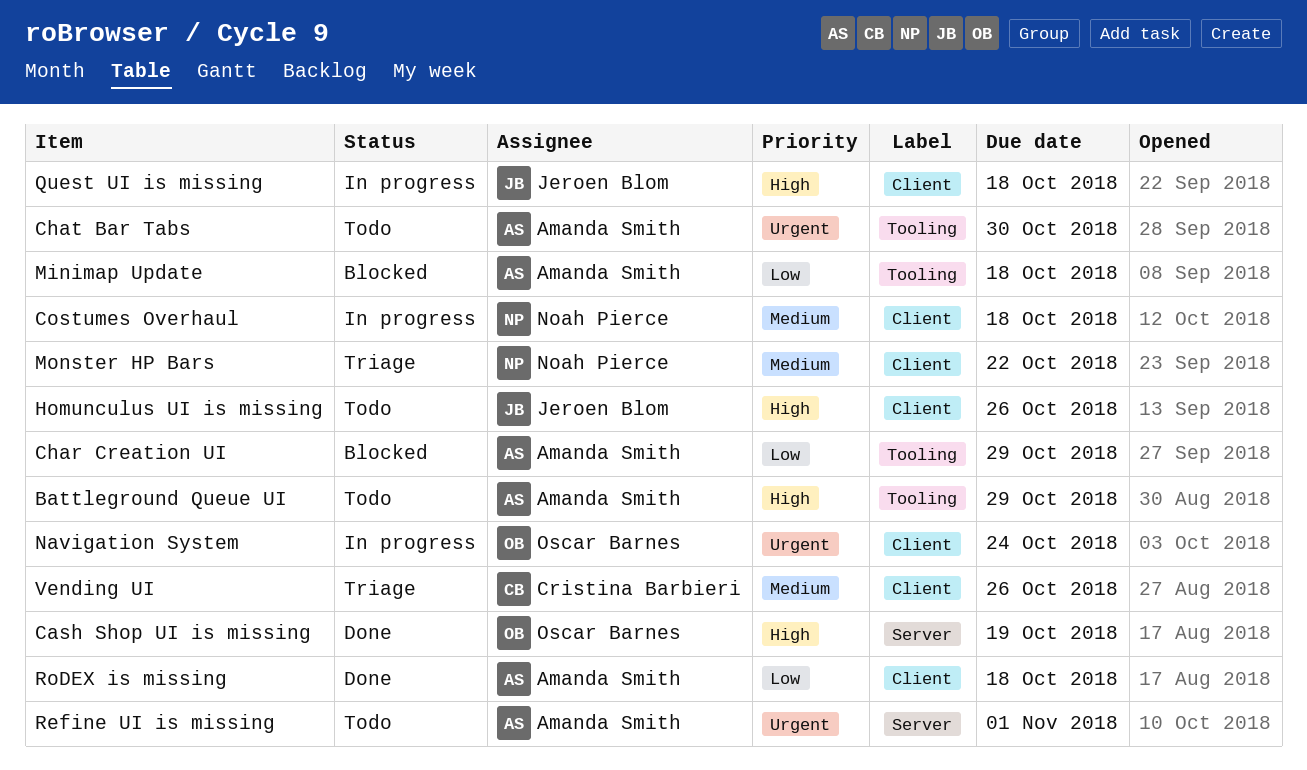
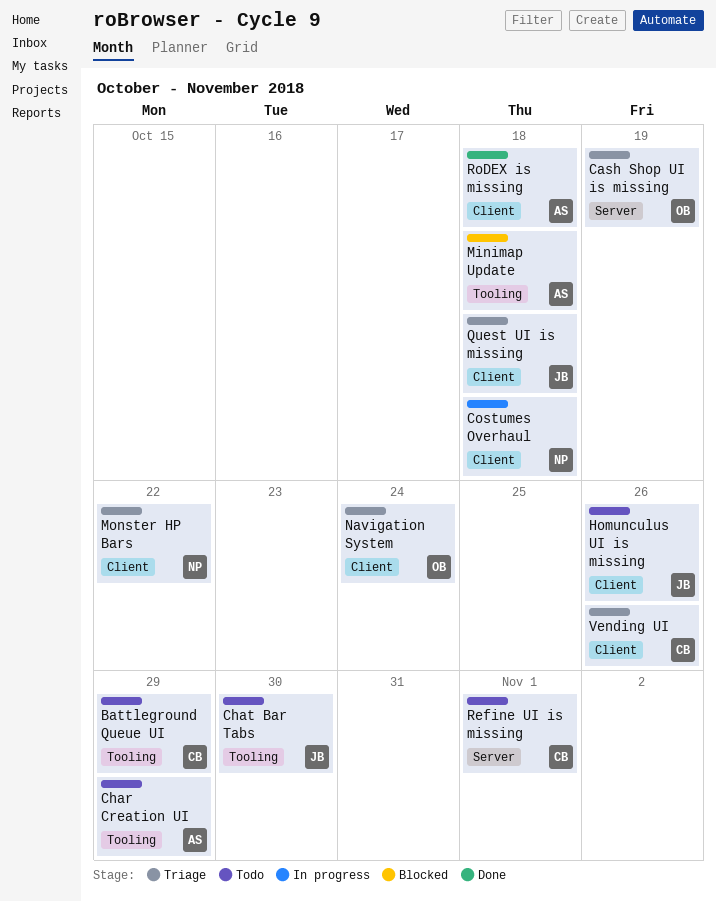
Battleground Queue UI, owner: Amanda Smith -> Cristina Barbieri
Cash Shop UI is missing, status: Done -> Triage
Char Creation UI, status: Blocked -> Todo
Chat Bar Tabs, owner: Amanda Smith -> Jeroen Blom
Navigation System, status: In progress -> Triage
Quest UI is missing, status: In progress -> Triage
Refine UI is missing, owner: Amanda Smith -> Cristina Barbieri

